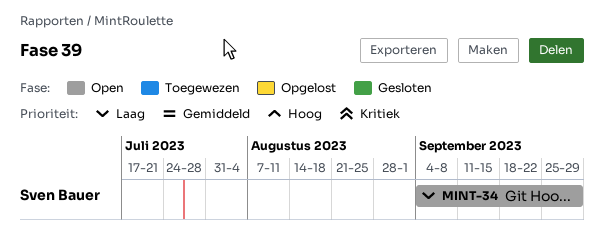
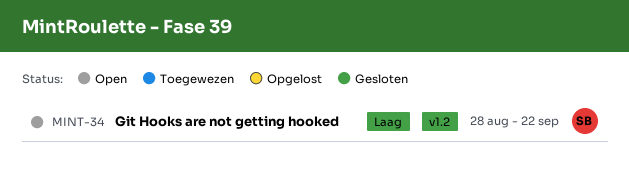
MINT-34, start: Sep 4 -> Aug 28
MINT-34, due: Sep 29 -> Sep 22

